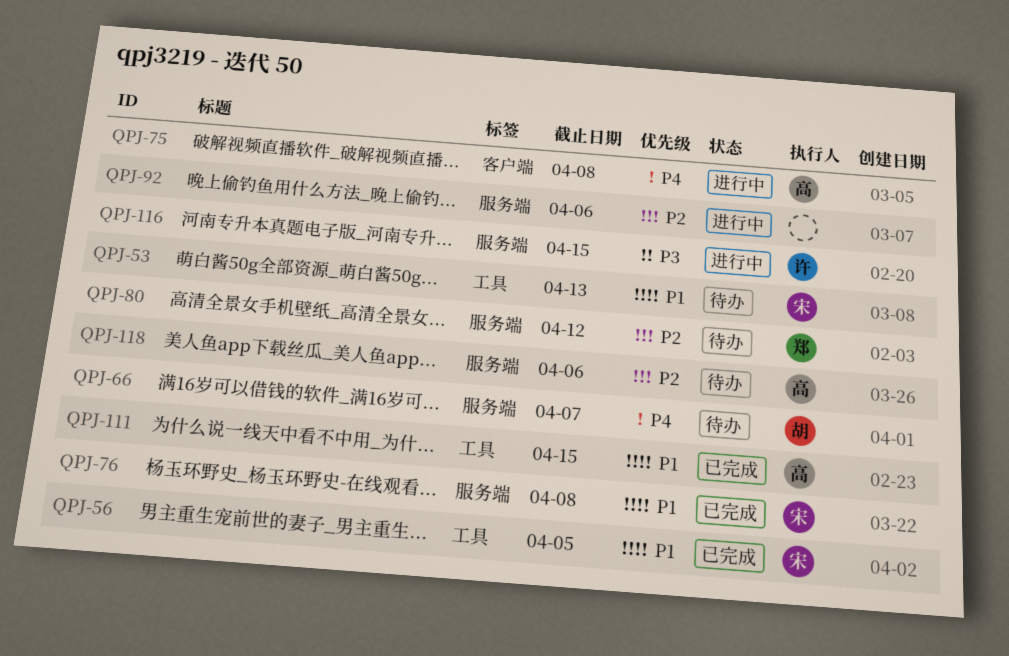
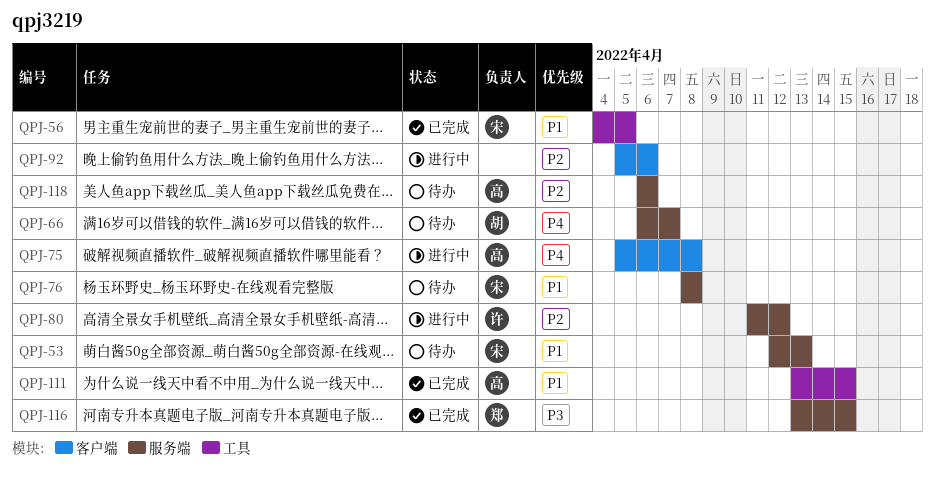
QPJ-53, label: 工具 -> 服务端
QPJ-76, status: 已完成 -> 待办
QPJ-80, status: 待办 -> 进行中
QPJ-80, owner: 郑 -> 许
QPJ-92, label: 服务端 -> 客户端
QPJ-116, status: 进行中 -> 已完成
QPJ-116, owner: 许 -> 郑

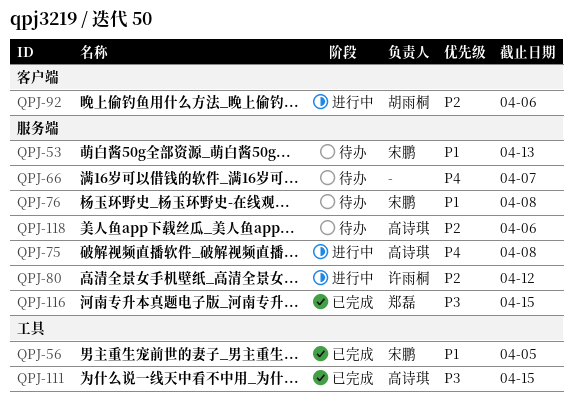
QPJ-66, owner: 胡雨桐 -> none
QPJ-75, label: 客户端 -> 服务端
QPJ-92, owner: none -> 胡雨桐
QPJ-111, priority: P1 -> P3

